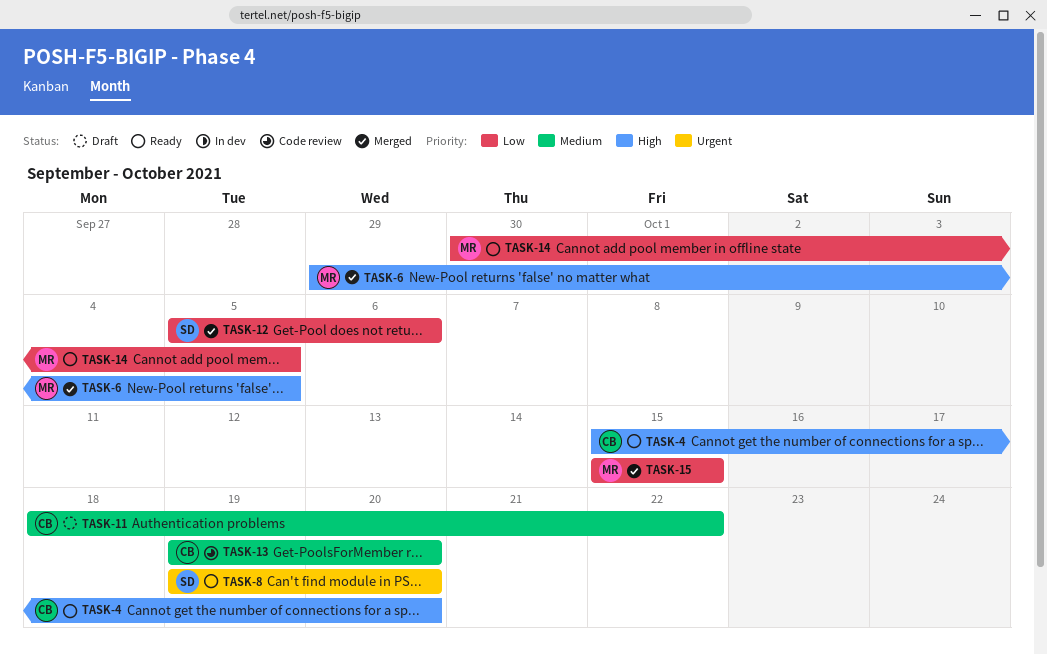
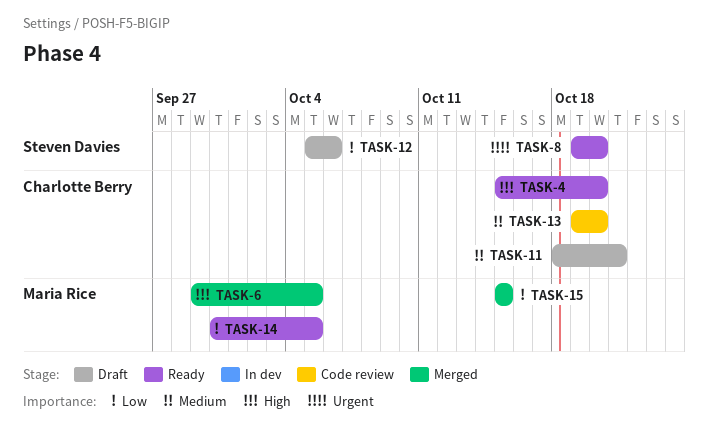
TASK-11, due: Oct 22 -> Oct 21
TASK-12, status: Merged -> Draft

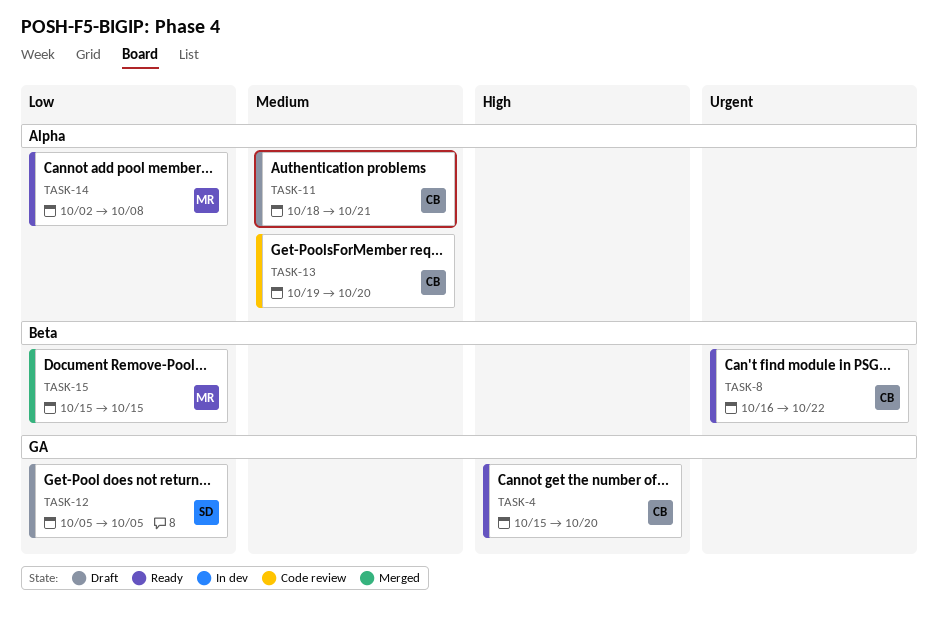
TASK-6: present -> none
TASK-8, owner: Steven Davies -> Charlotte Berry
TASK-8, start: Oct 19 -> Oct 16
TASK-8, due: Oct 20 -> Oct 22
TASK-12, due: Oct 6 -> Oct 5
TASK-14, start: Sep 30 -> Oct 2
TASK-14, due: Oct 5 -> Oct 8

